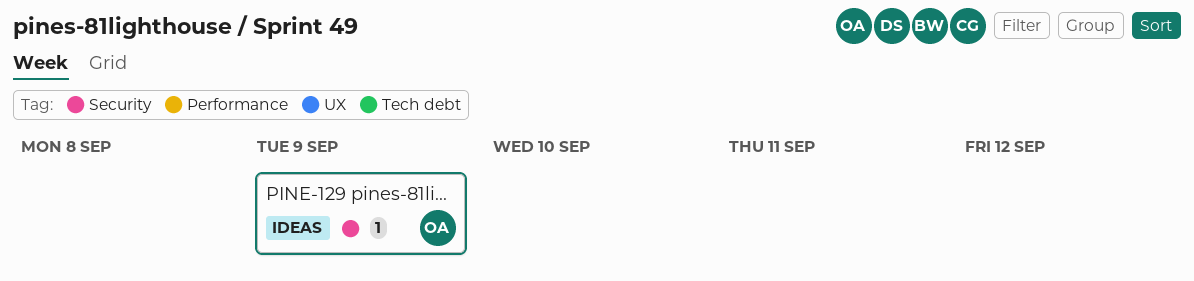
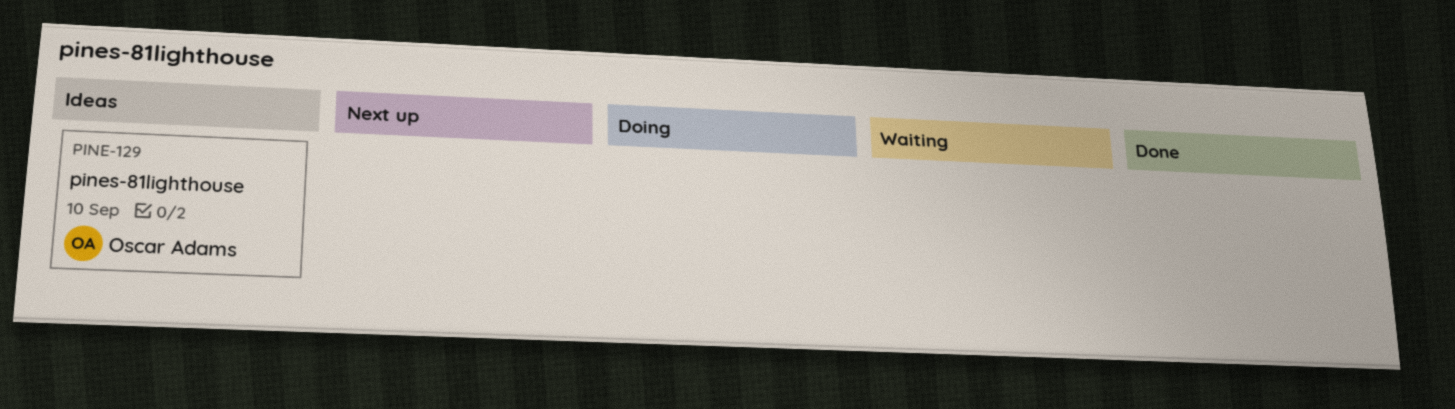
PINE-129, due: Sep 9 -> Sep 10

